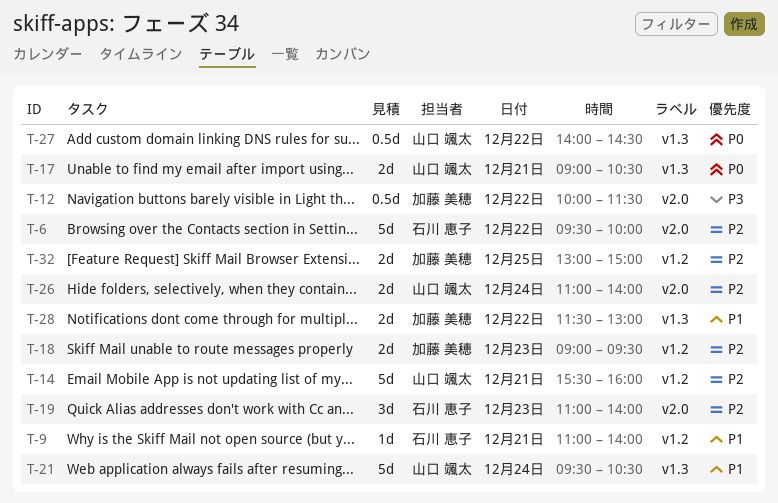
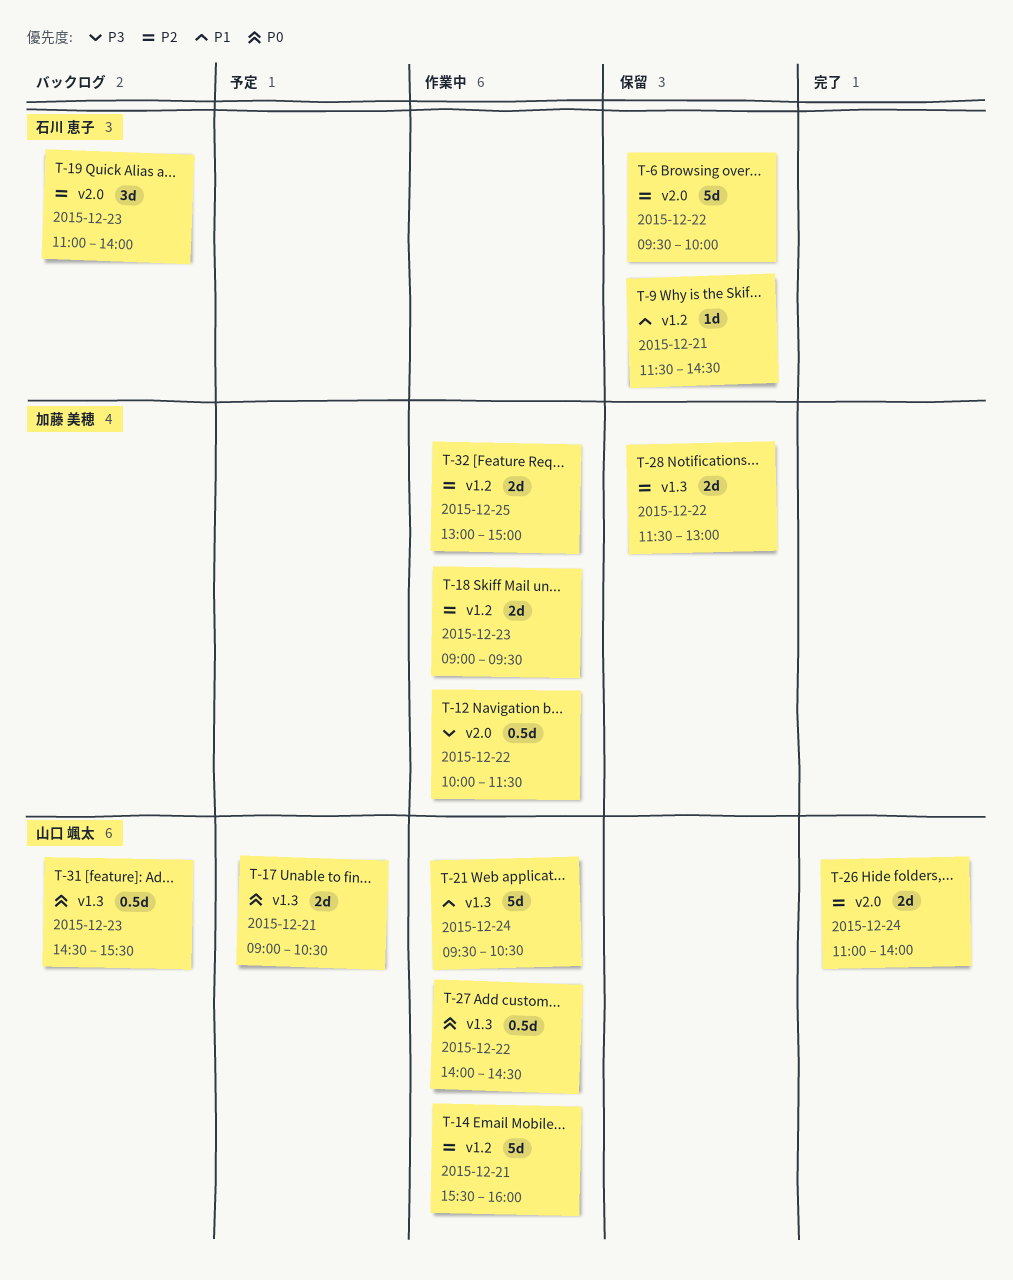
T-9, begins: 11:00 -> 11:30
T-9, ends: 14:00 -> 14:30
T-28, priority: P1 -> P2
T-31: none -> present

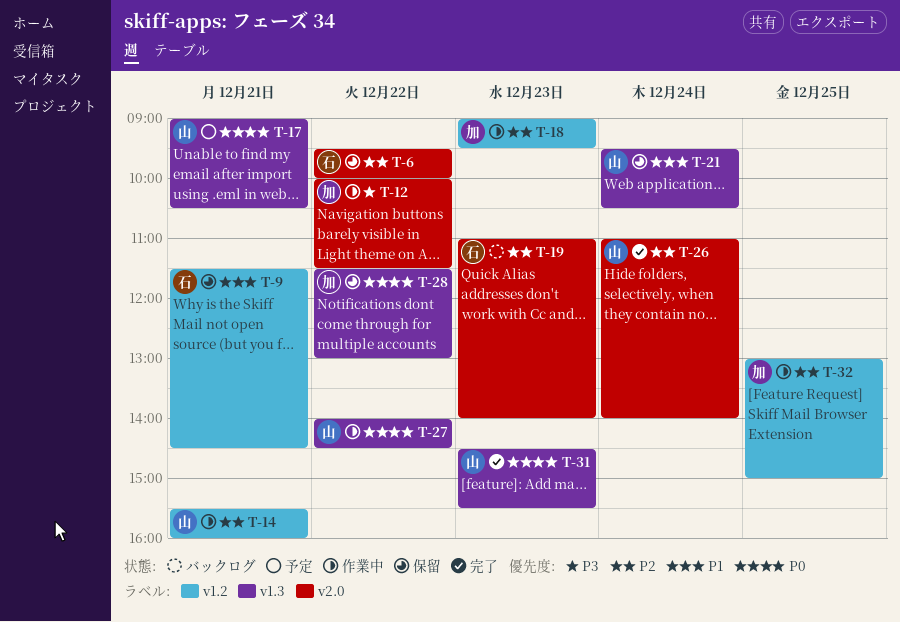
T-21, status: 作業中 -> 保留
T-28, priority: P2 -> P0
T-31, status: バックログ -> 完了

